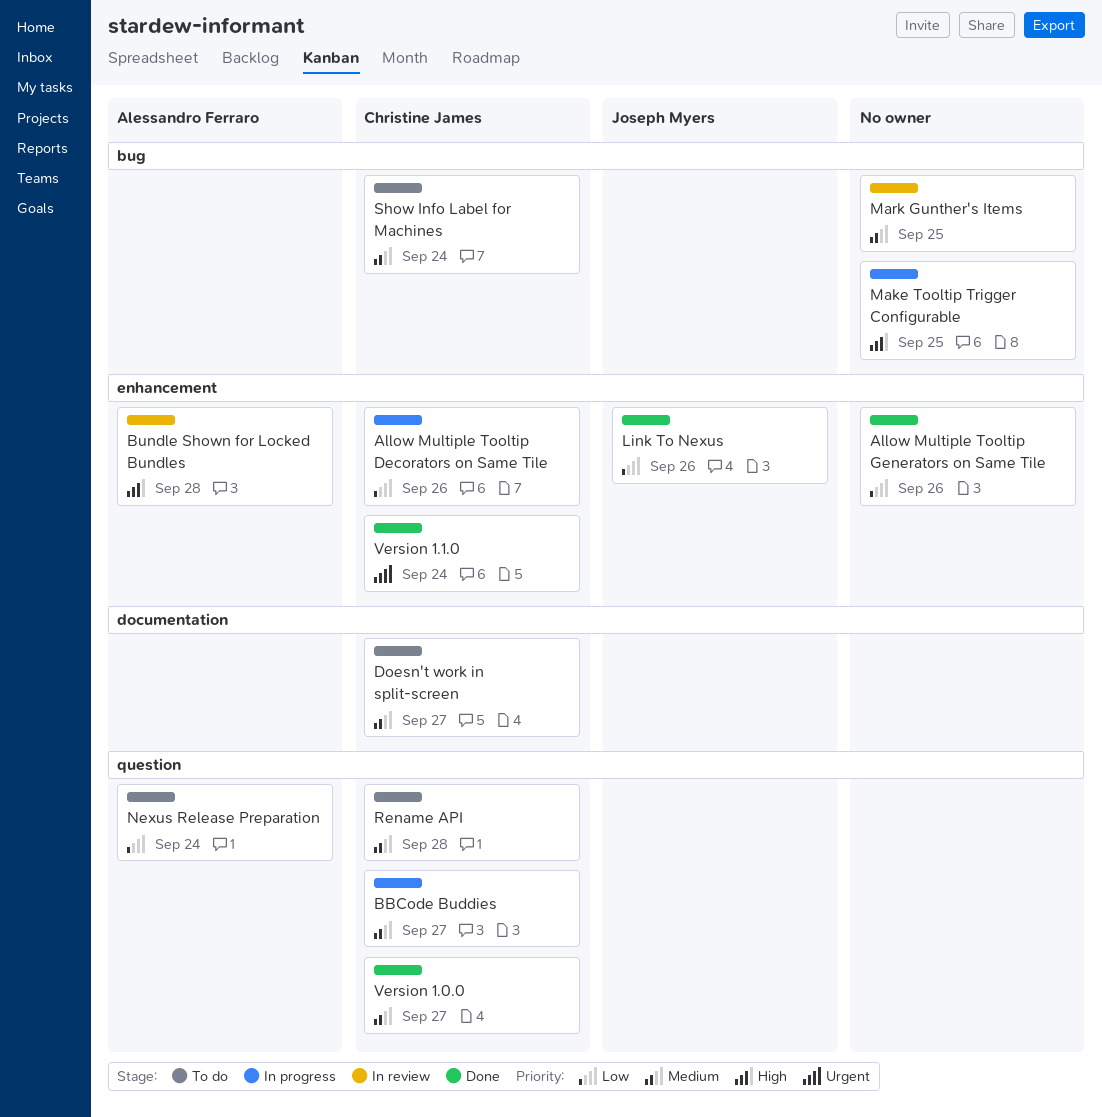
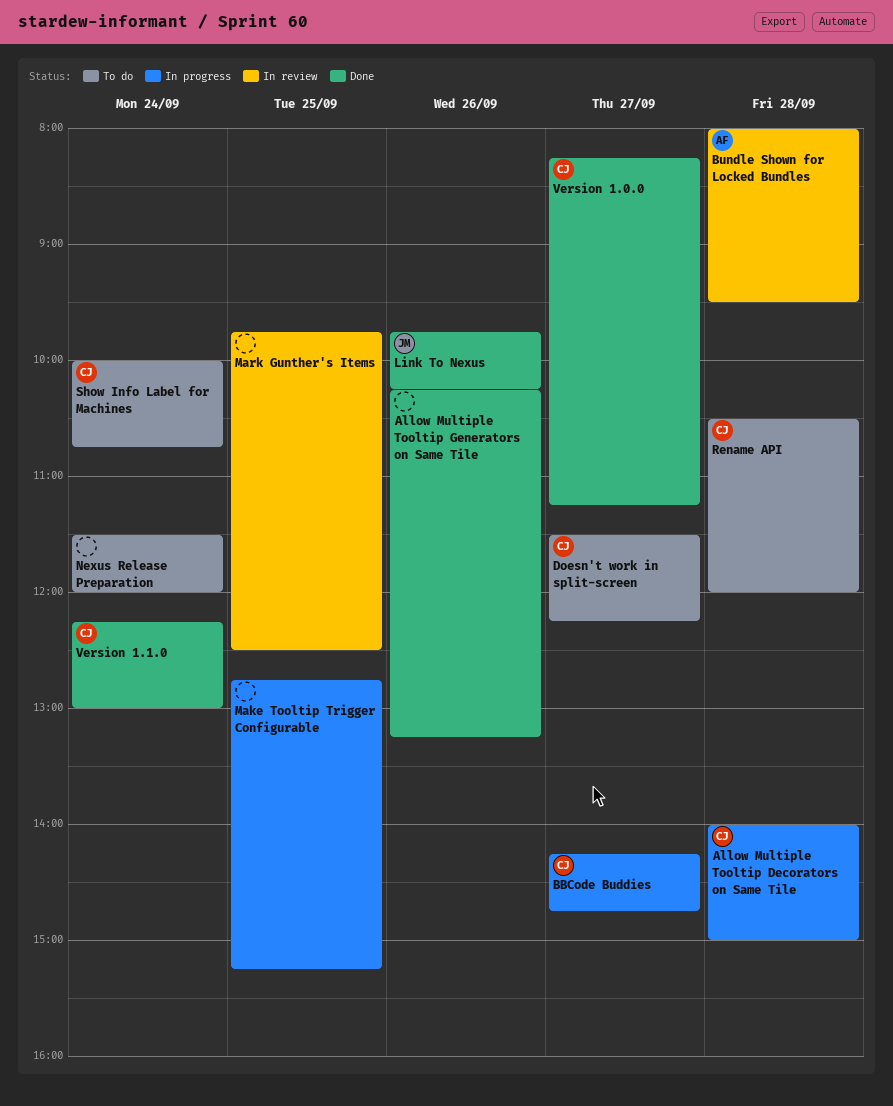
Allow Multiple Tooltip Decorators on Same Tile, day: Sep 26 -> Sep 28
Nexus Release Preparation, owner: Alessandro Ferraro -> none

